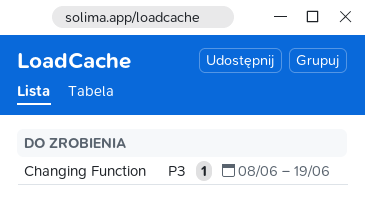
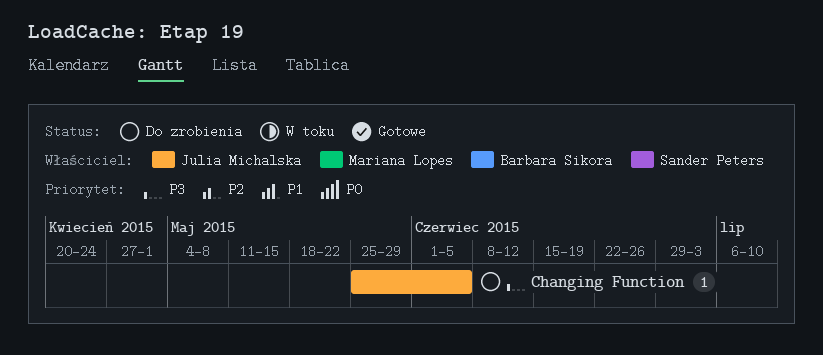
Changing Function, start: Jun 8 -> May 25
Changing Function, due: Jun 19 -> Jun 5

